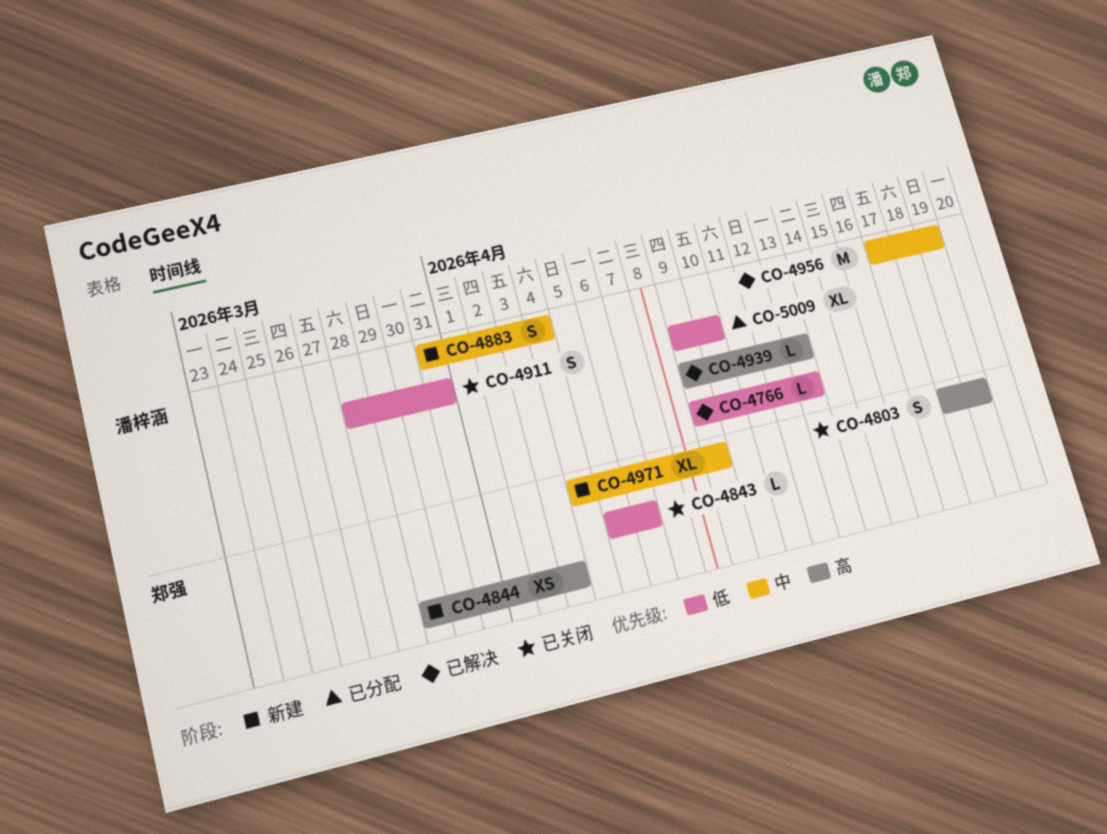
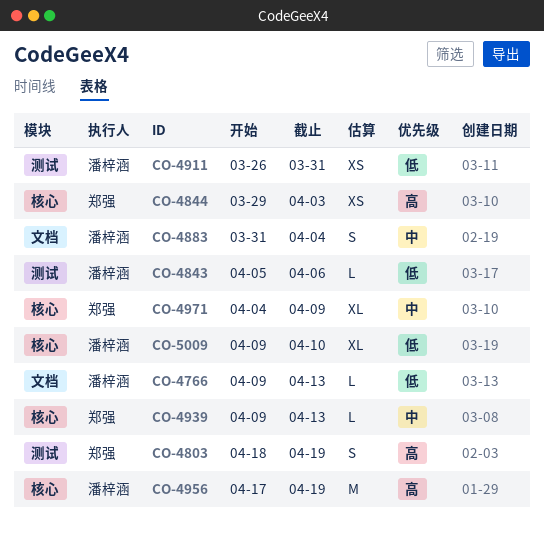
CO-4843, owner: 郑强 -> 潘梓涵
CO-4911, estimate: S -> XS
CO-4911, start: Mar 28 -> Mar 26
CO-4939, owner: 潘梓涵 -> 郑强
CO-4939, priority: 高 -> 中
CO-4956, priority: 中 -> 高

